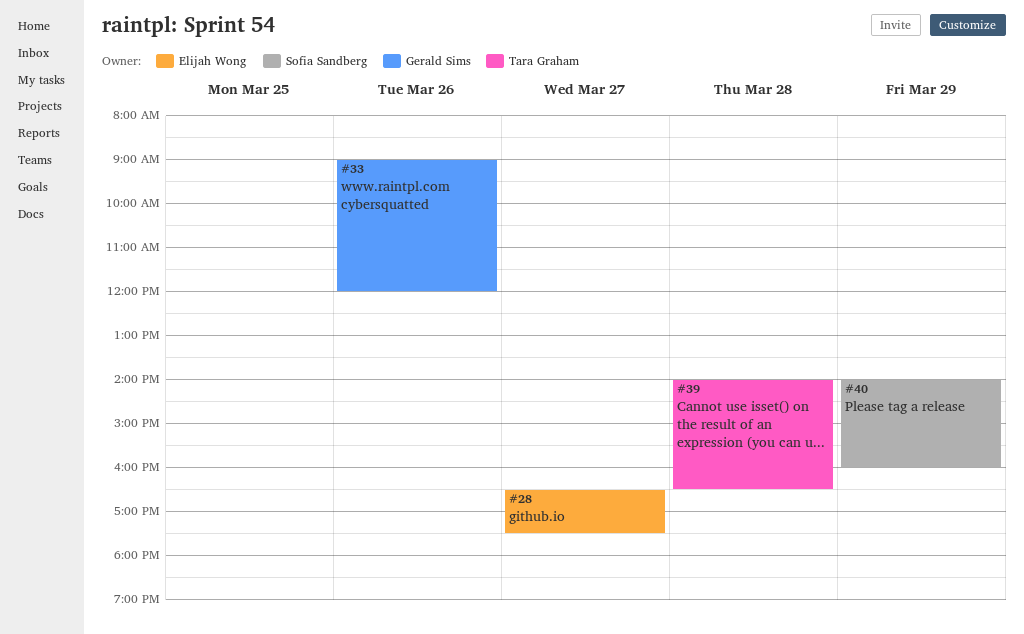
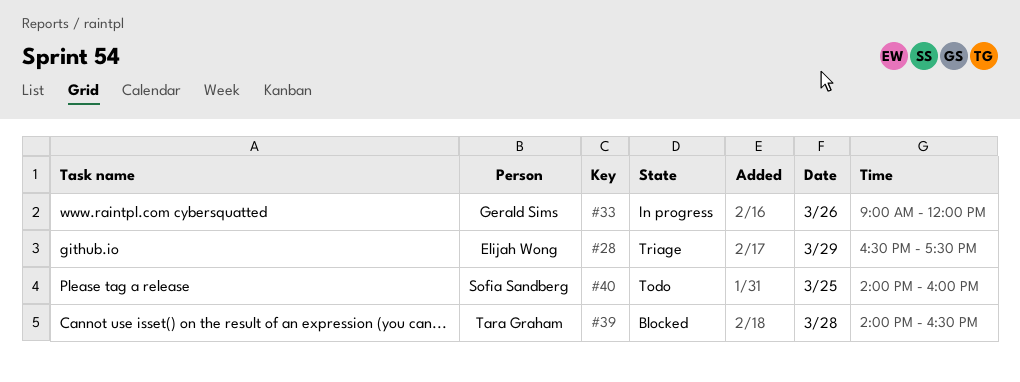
#28, day: Mar 27 -> Mar 29
#40, day: Mar 29 -> Mar 25

